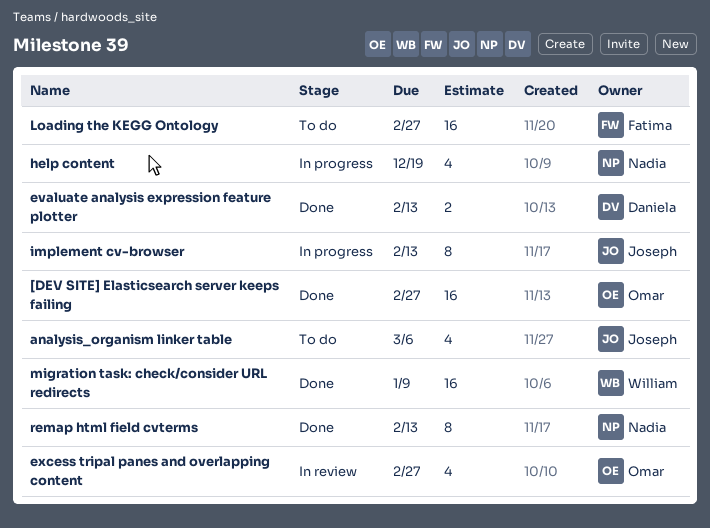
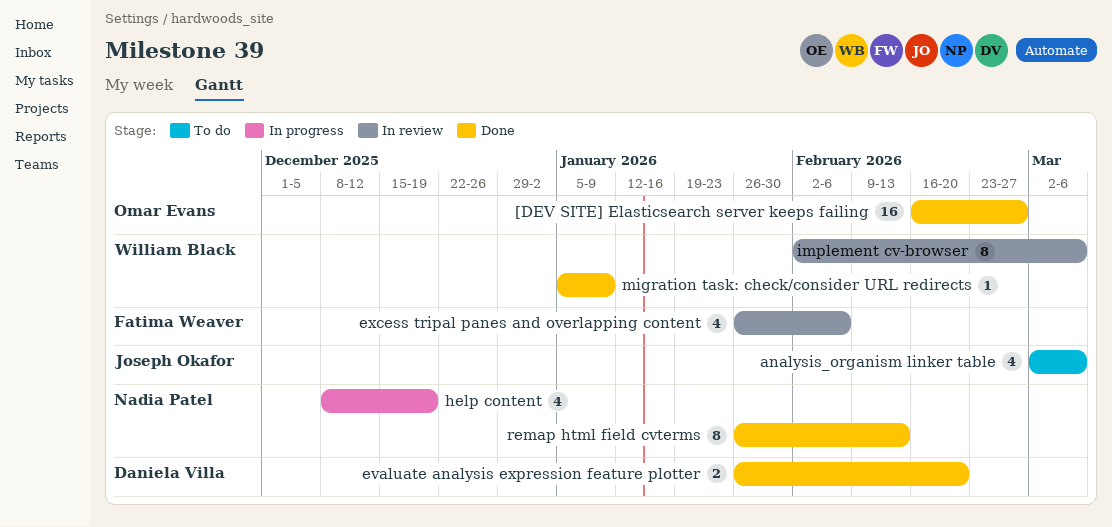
evaluate analysis expression feature plotter, due: Feb 13 -> Feb 20
excess tripal panes and overlapping content, owner: Omar Evans -> Fatima Weaver
excess tripal panes and overlapping content, due: Feb 27 -> Feb 6
implement cv-browser, status: In progress -> In review
implement cv-browser, owner: Joseph Okafor -> William Black
implement cv-browser, due: Feb 13 -> Mar 6
Loading the KEGG Ontology: present -> none
migration task: check/consider URL redirects, estimate: 16 -> 1

